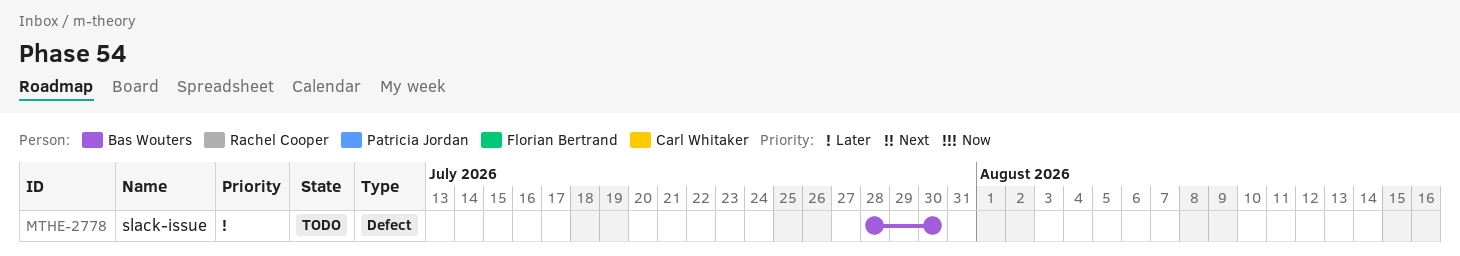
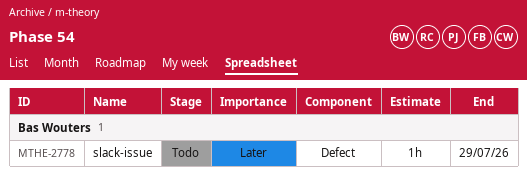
MTHE-2778, due: Jul 30 -> Jul 29

